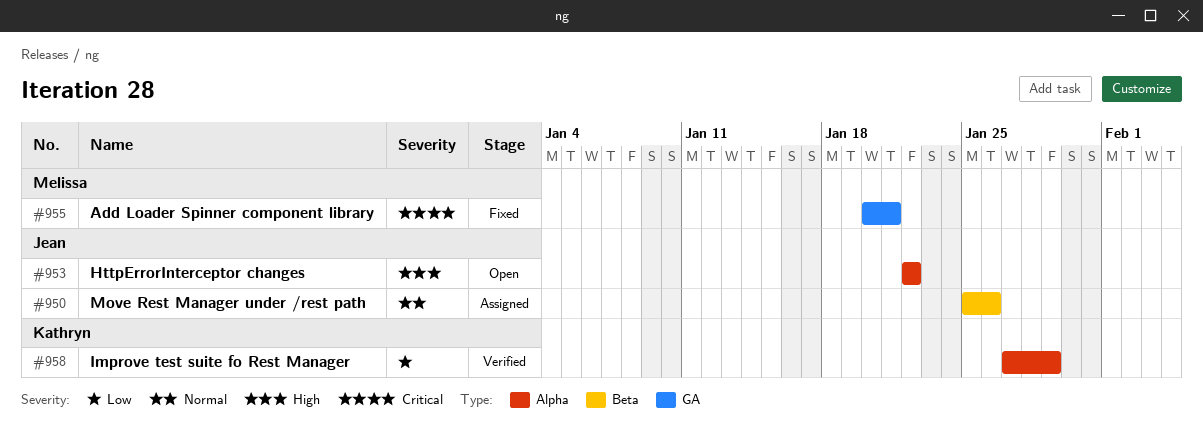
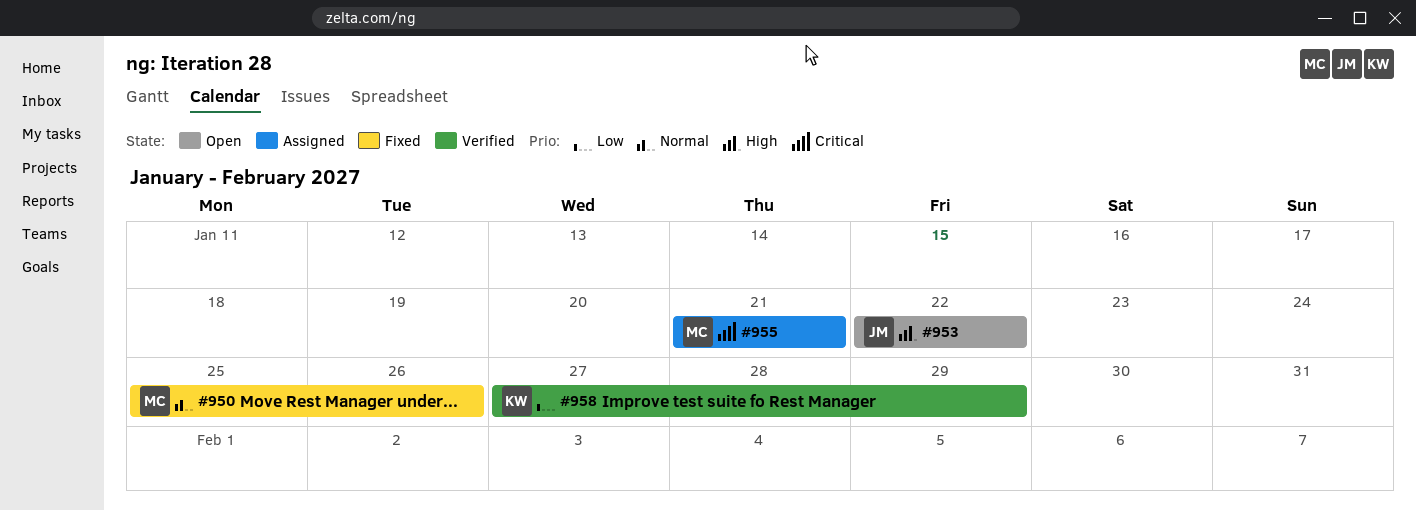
#950, status: Assigned -> Fixed
#950, owner: Jean -> Melissa
#955, status: Fixed -> Assigned
#955, start: Jan 20 -> Jan 21

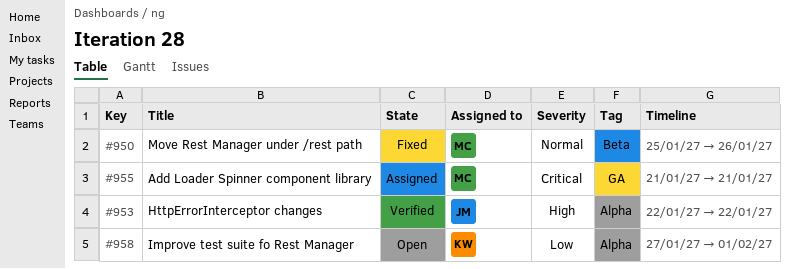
#953, status: Open -> Verified
#958, status: Verified -> Open
#958, due: Jan 29 -> Feb 1

